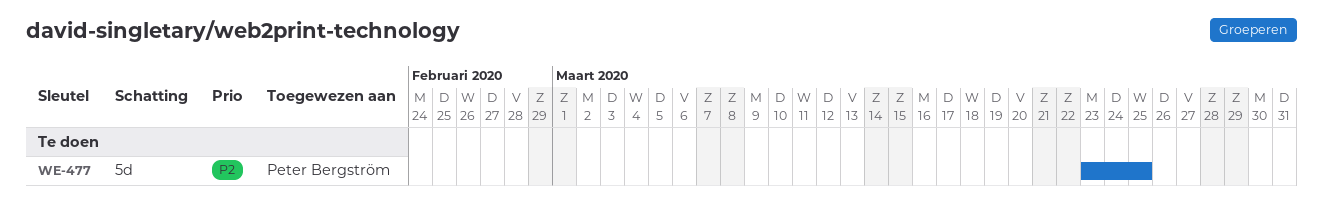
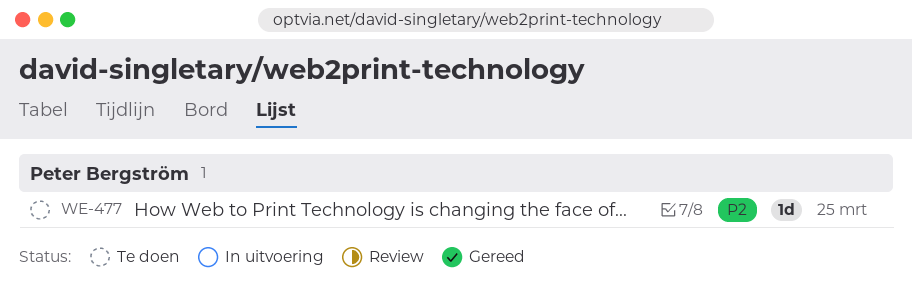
WE-477, estimate: 5d -> 1d

